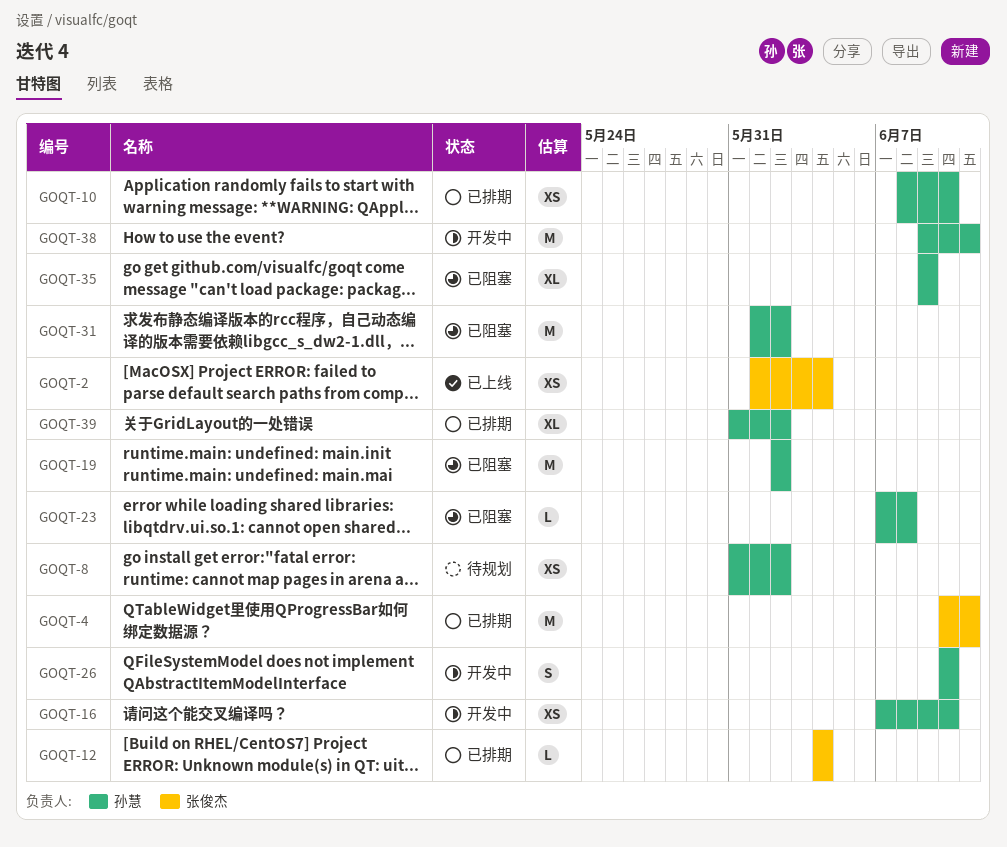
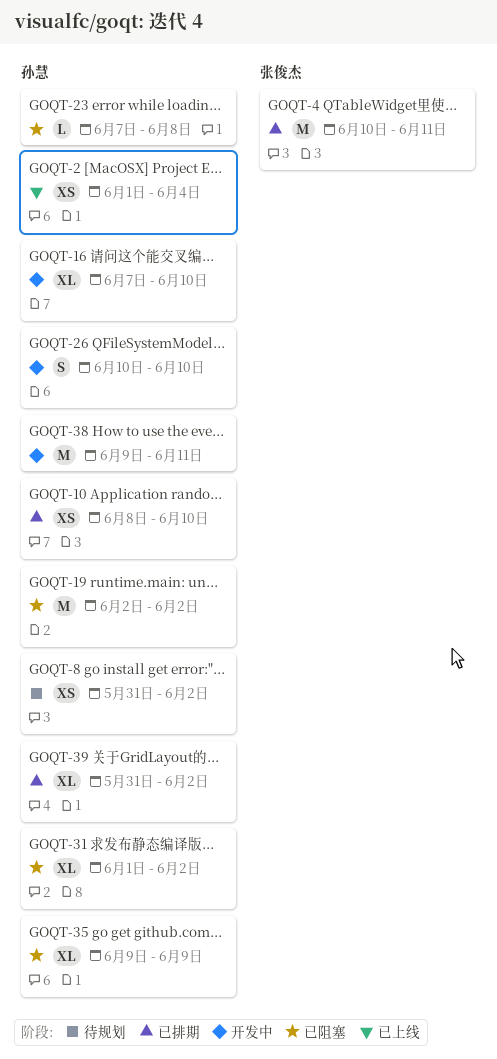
GOQT-2, owner: 张俊杰 -> 孙慧
GOQT-12: present -> none
GOQT-16, estimate: XS -> XL
GOQT-31, estimate: M -> XL

